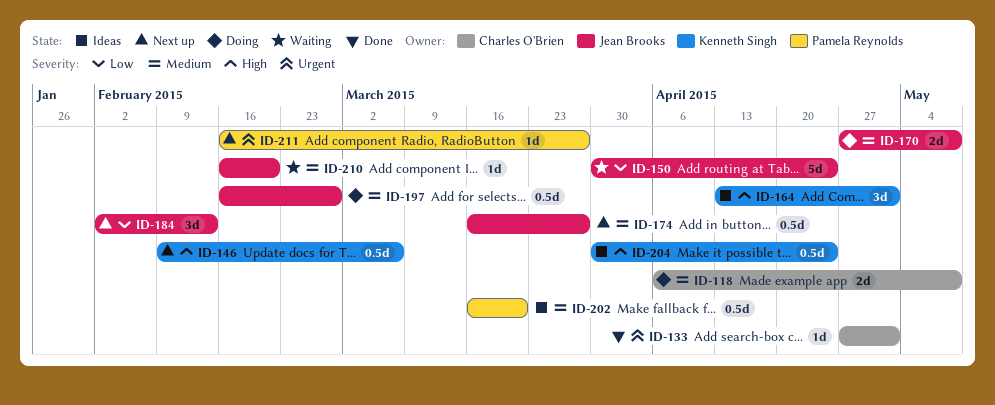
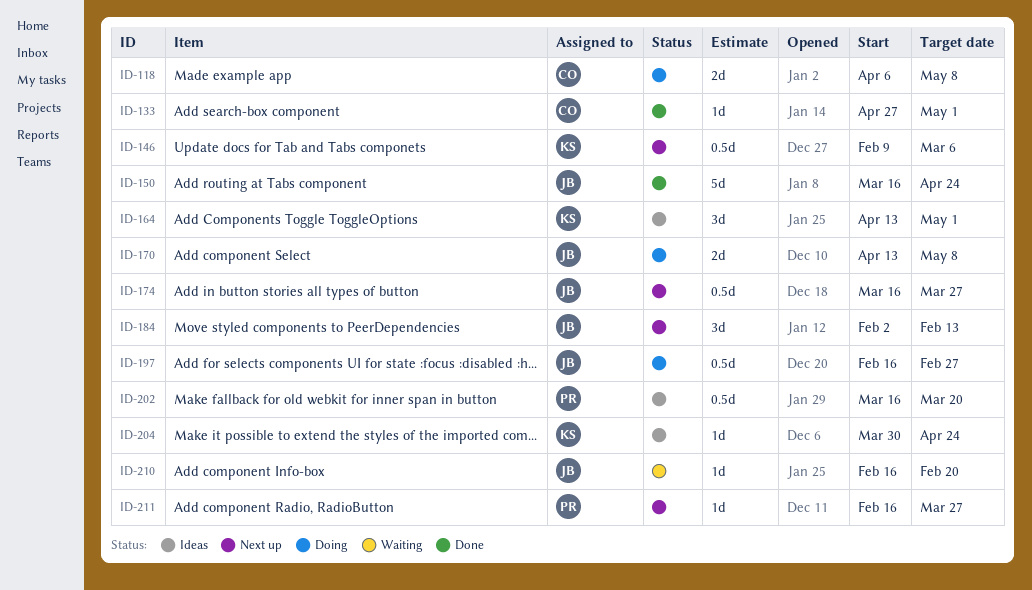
ID-150, status: Waiting -> Done
ID-150, start: Mar 30 -> Mar 16
ID-170, start: Apr 27 -> Apr 13
ID-204, estimate: 0.5d -> 1d

